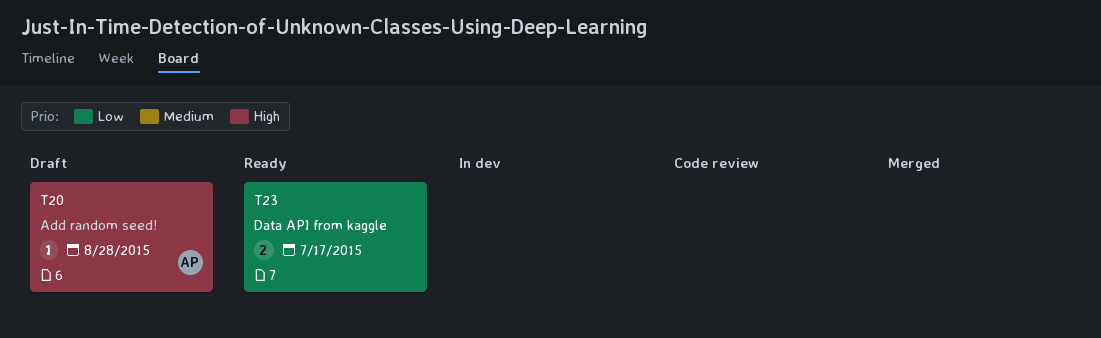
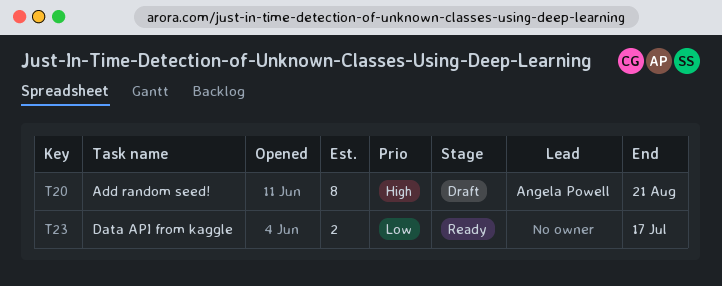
T20, estimate: 1 -> 8
T20, due: Aug 28 -> Aug 21

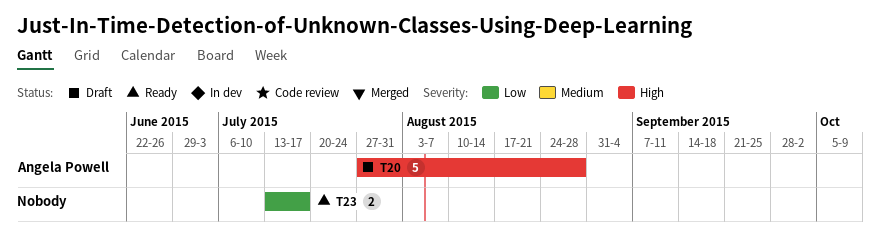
T20, estimate: 8 -> 5
T20, due: Aug 21 -> Aug 28

